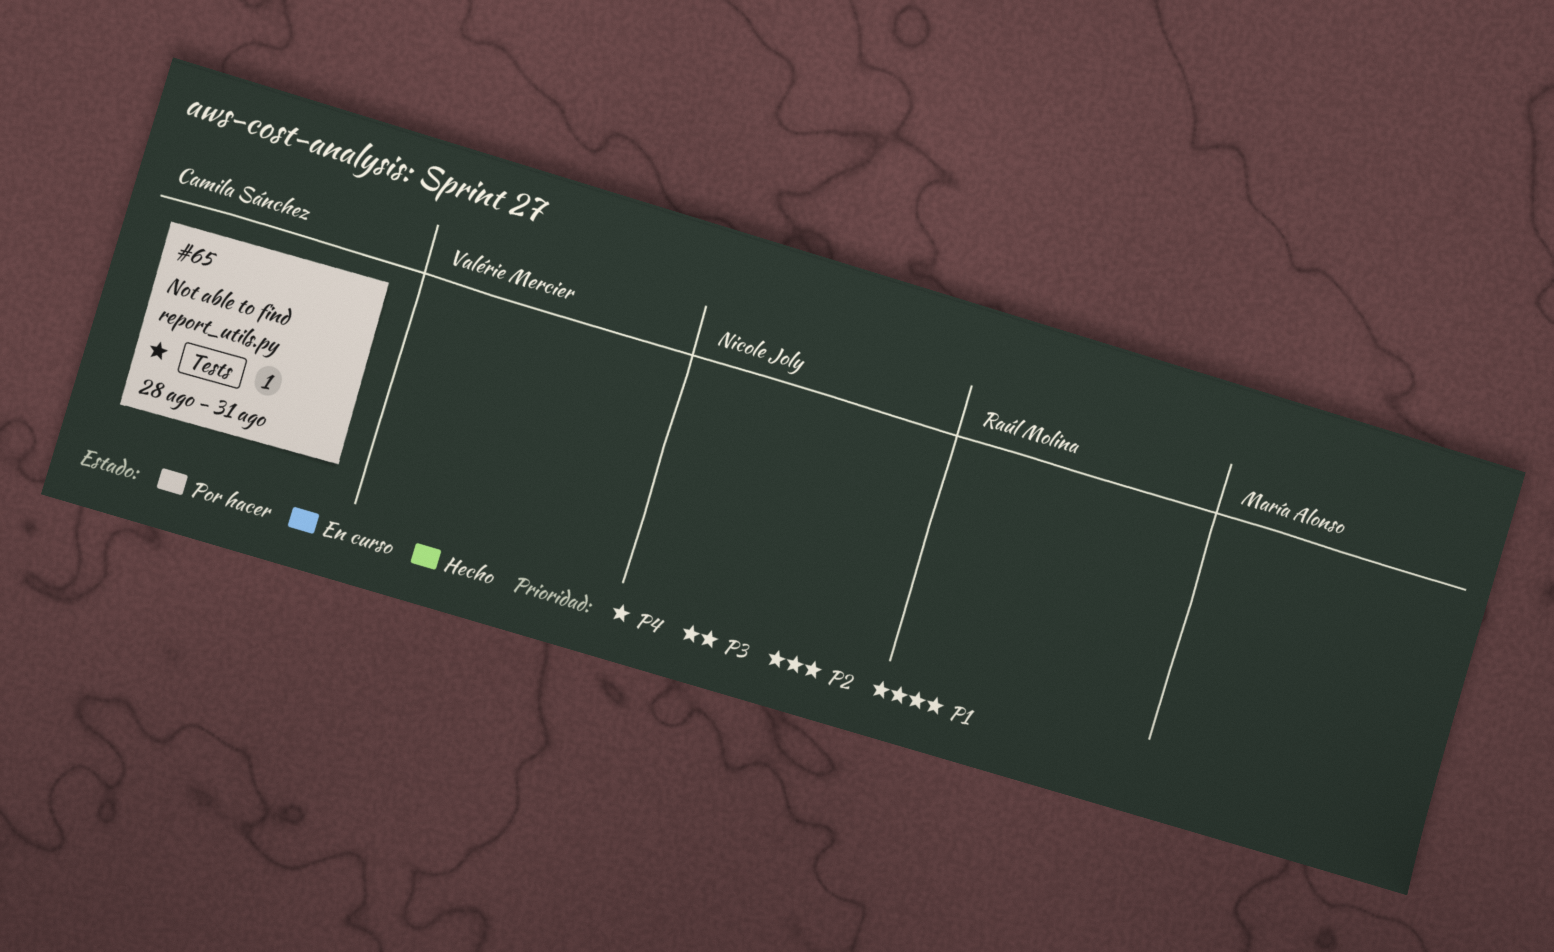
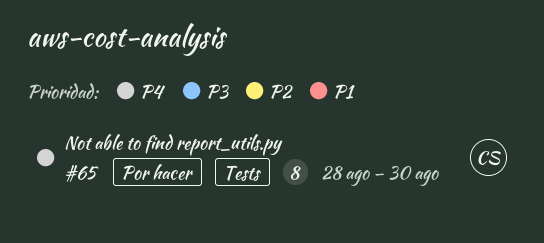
#65, estimate: 1 -> 8
#65, due: Aug 31 -> Aug 30

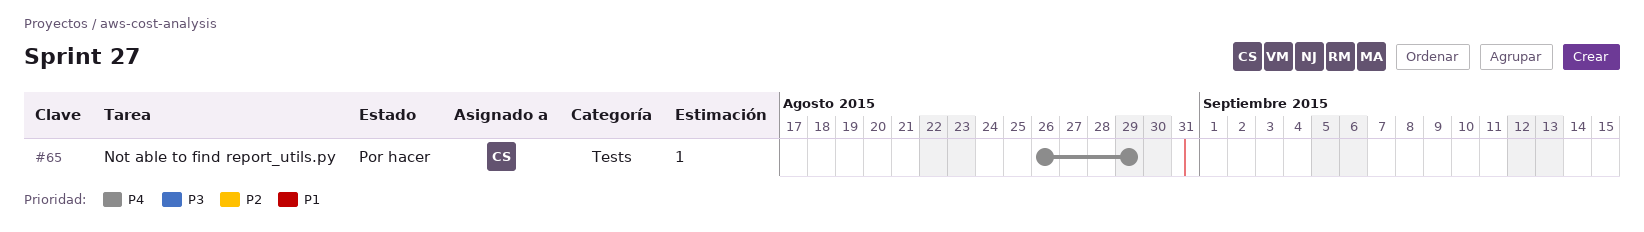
#65, estimate: 8 -> 1
#65, start: Aug 28 -> Aug 26
#65, due: Aug 30 -> Aug 29

